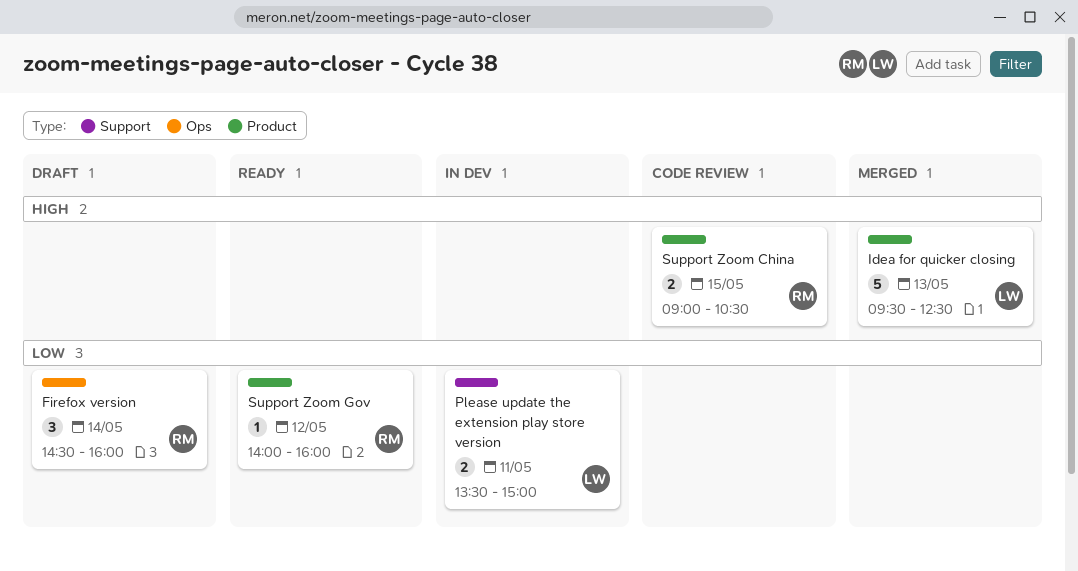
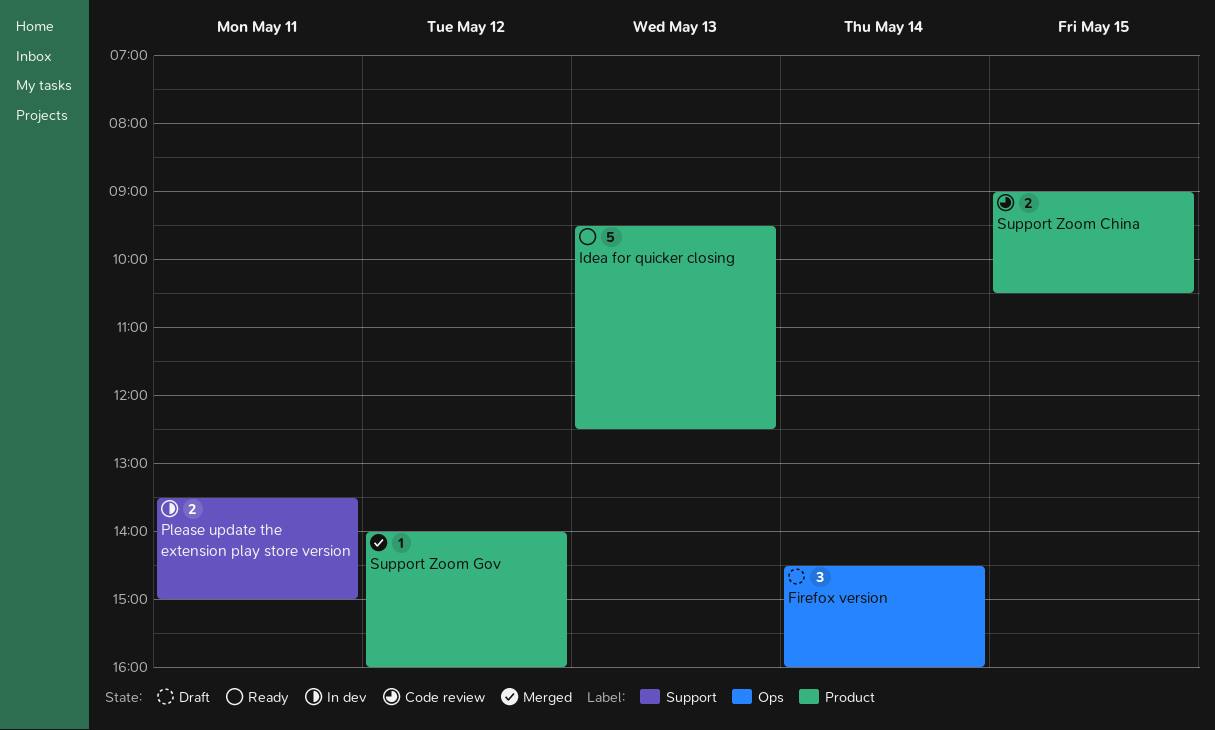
Idea for quicker closing, status: Merged -> Ready
Support Zoom Gov, status: Ready -> Merged

